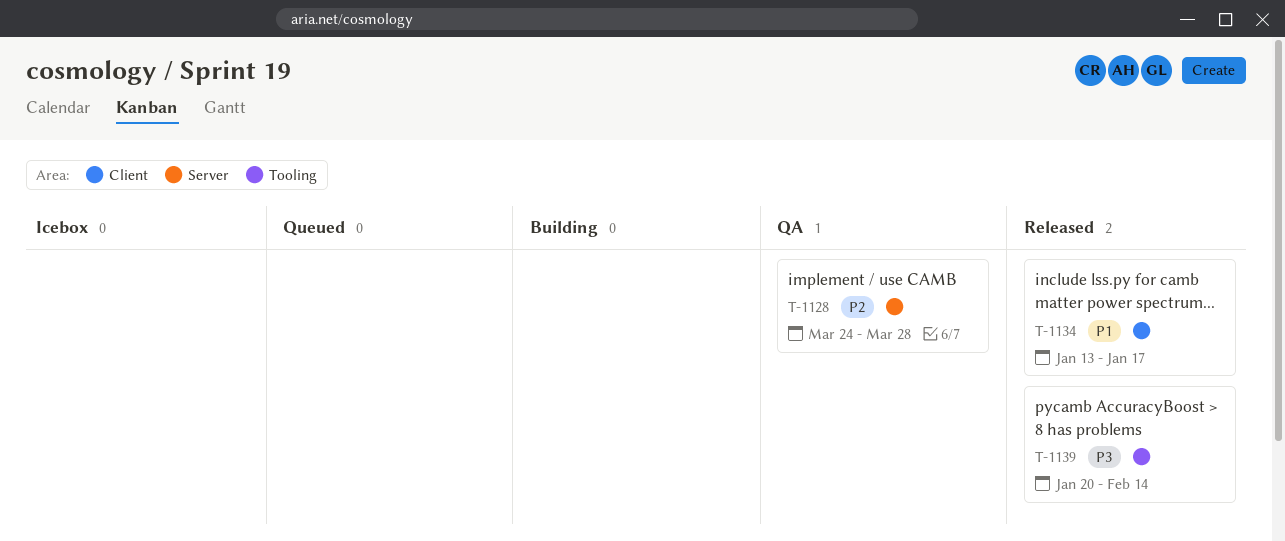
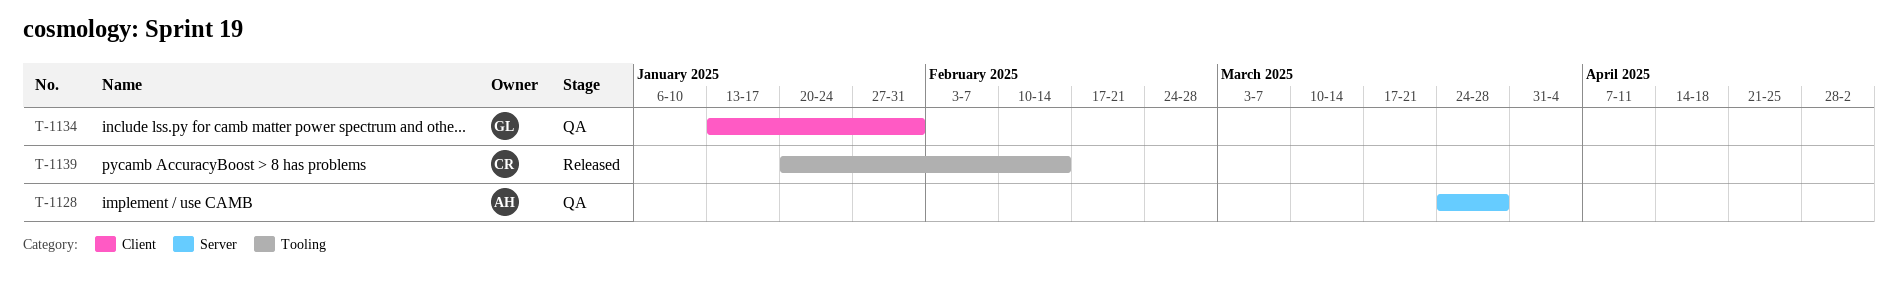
T-1134, status: Released -> QA
T-1134, due: Jan 17 -> Jan 31

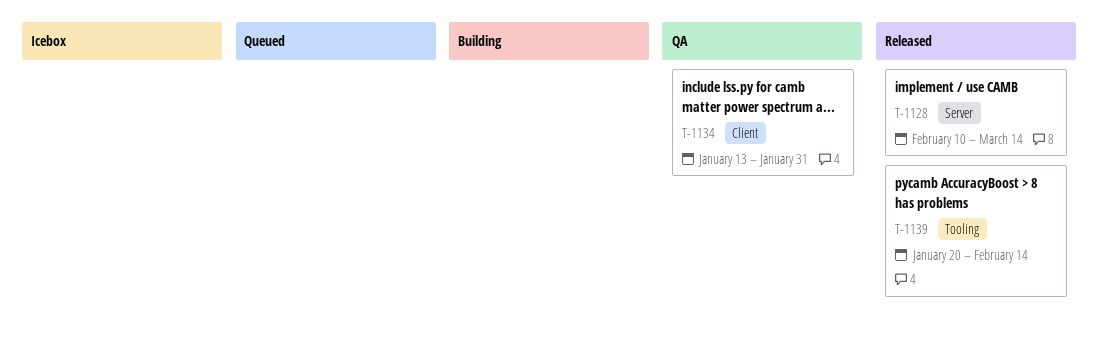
T-1128, status: QA -> Released
T-1128, start: Mar 24 -> Feb 10
T-1128, due: Mar 28 -> Mar 14

